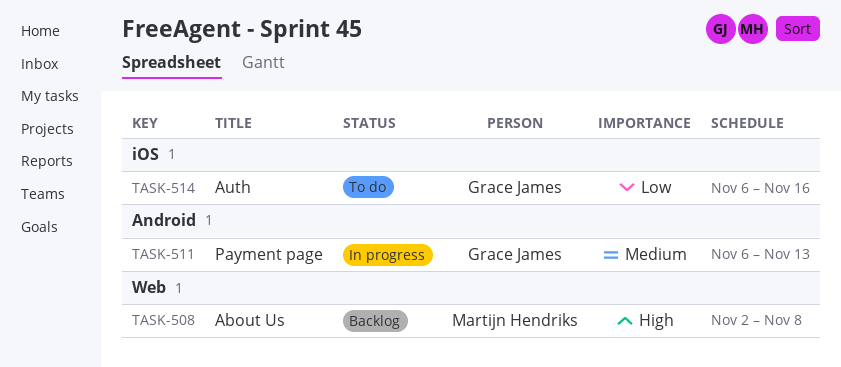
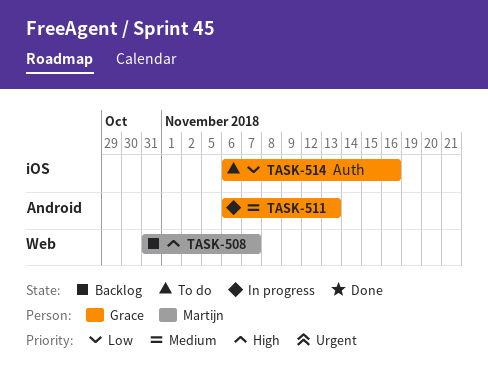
TASK-508, start: Nov 2 -> Oct 31
TASK-508, due: Nov 8 -> Nov 7

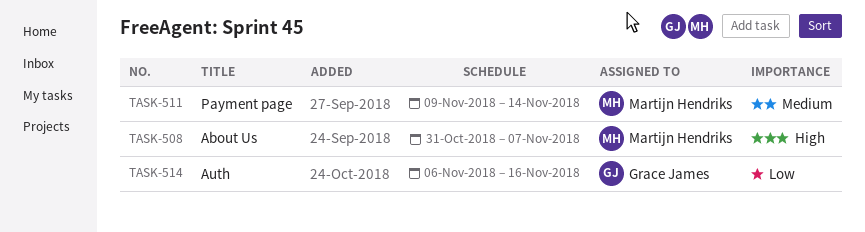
TASK-511, owner: Grace James -> Martijn Hendriks
TASK-511, start: Nov 6 -> Nov 9
TASK-511, due: Nov 13 -> Nov 14

